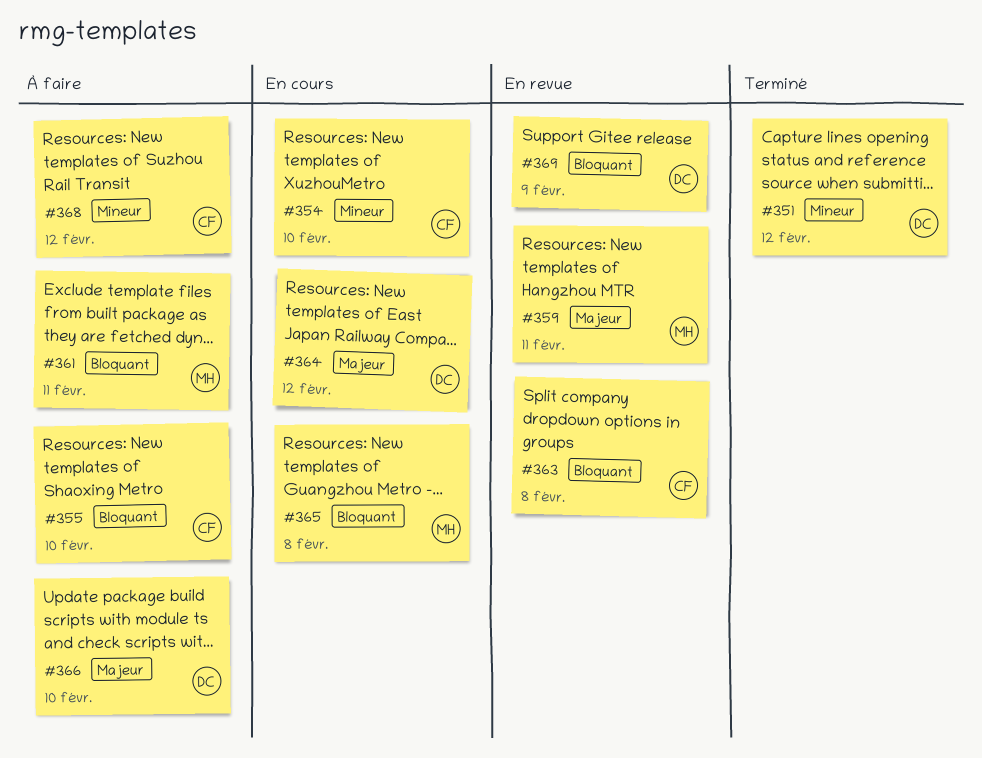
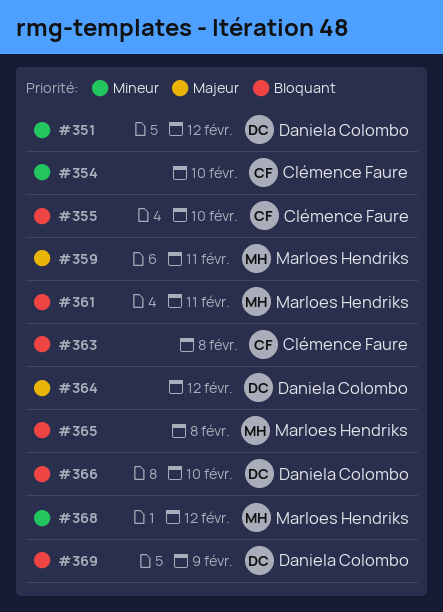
#366, priority: Majeur -> Bloquant
#368, owner: Clémence Faure -> Marloes Hendriks

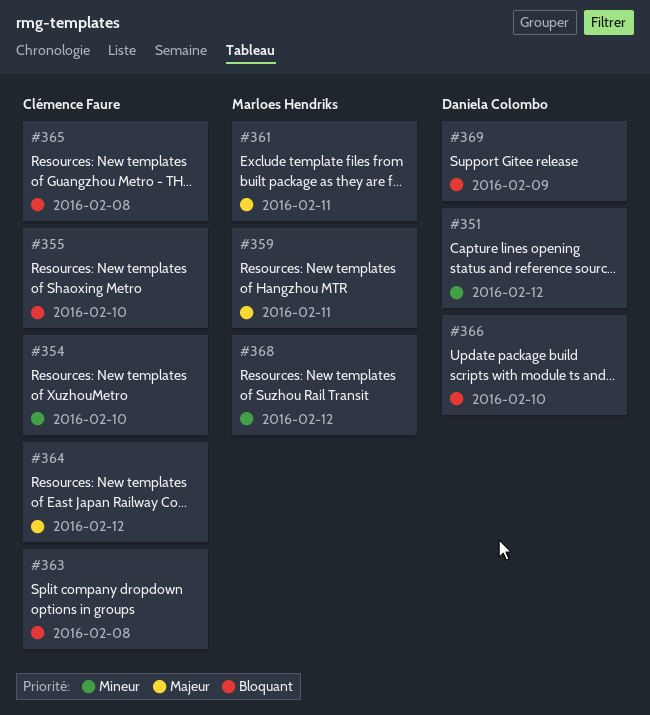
#361, priority: Bloquant -> Majeur
#364, owner: Daniela Colombo -> Clémence Faure
#365, owner: Marloes Hendriks -> Clémence Faure

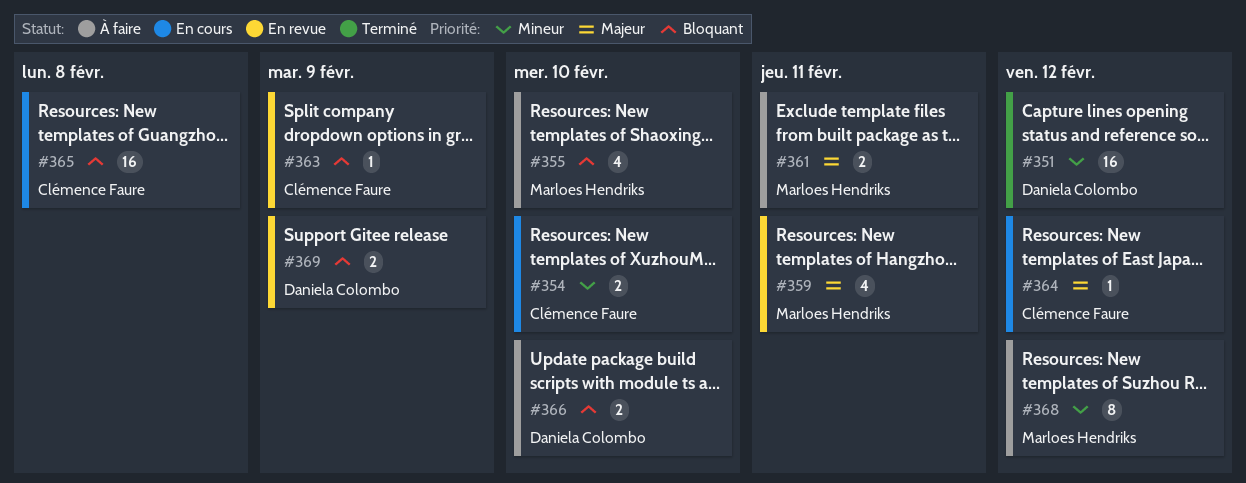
#355, owner: Clémence Faure -> Marloes Hendriks
#363, due: Feb 8 -> Feb 9

